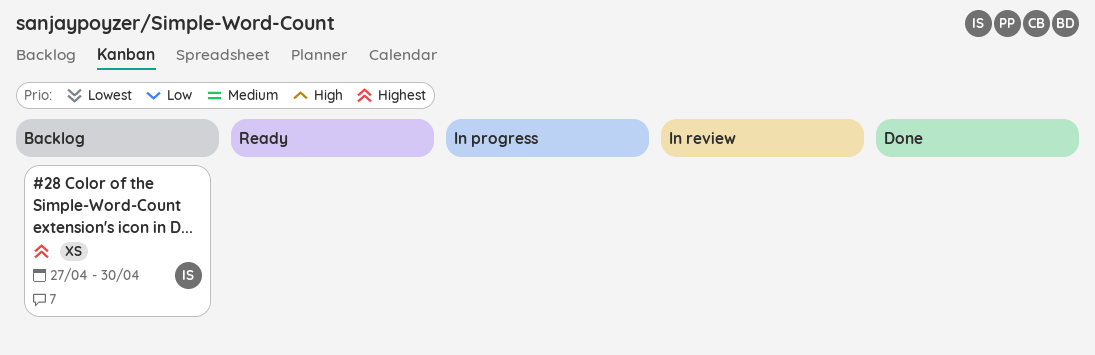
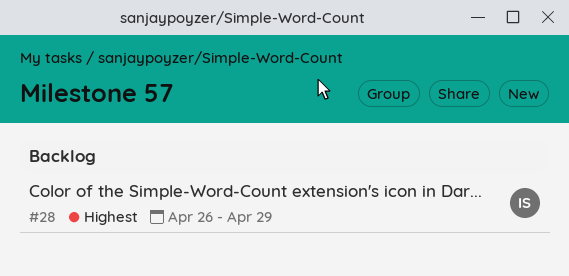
#28, start: Apr 27 -> Apr 26
#28, due: Apr 30 -> Apr 29

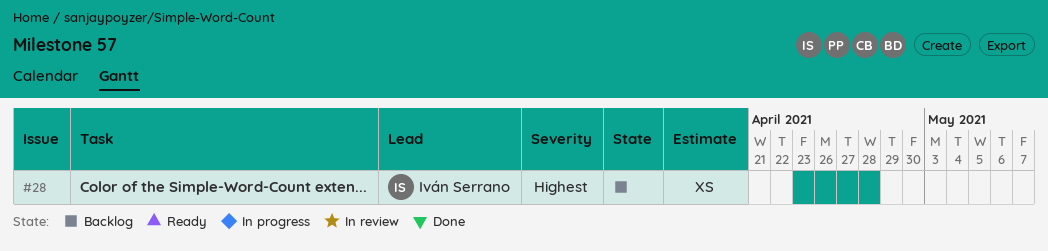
#28, start: Apr 26 -> Apr 23
#28, due: Apr 29 -> Apr 28

